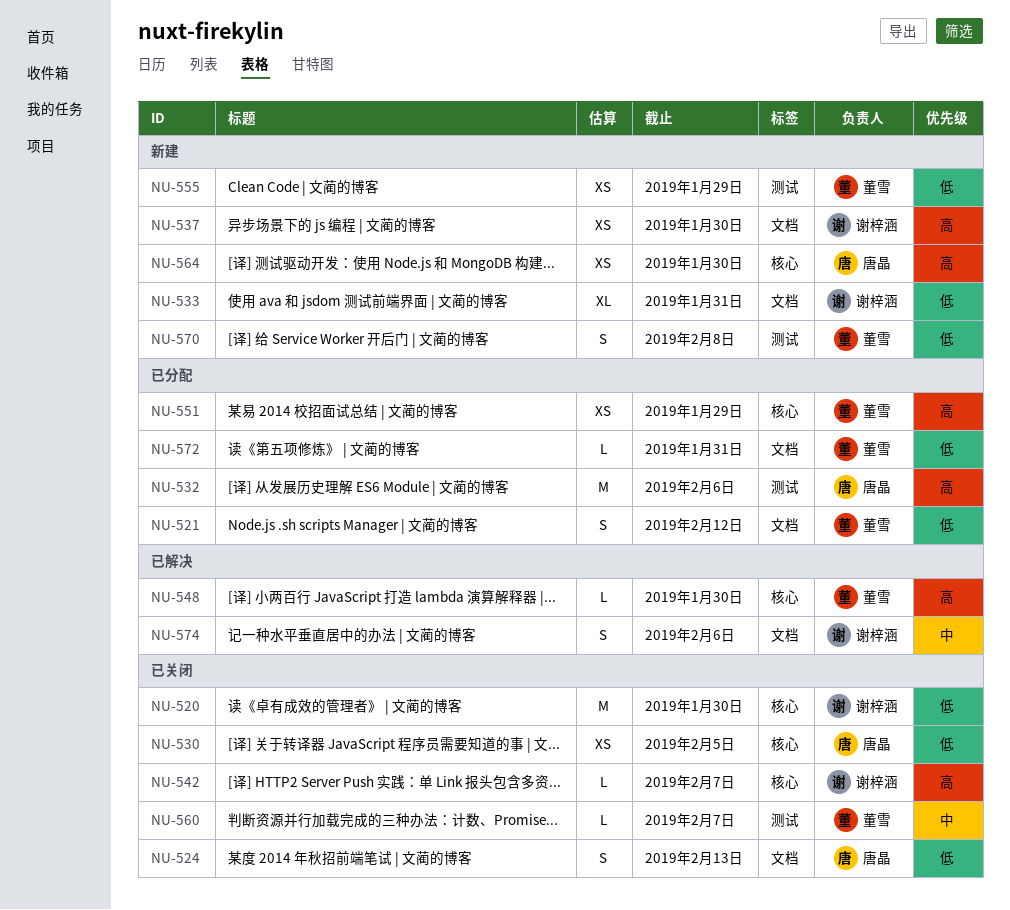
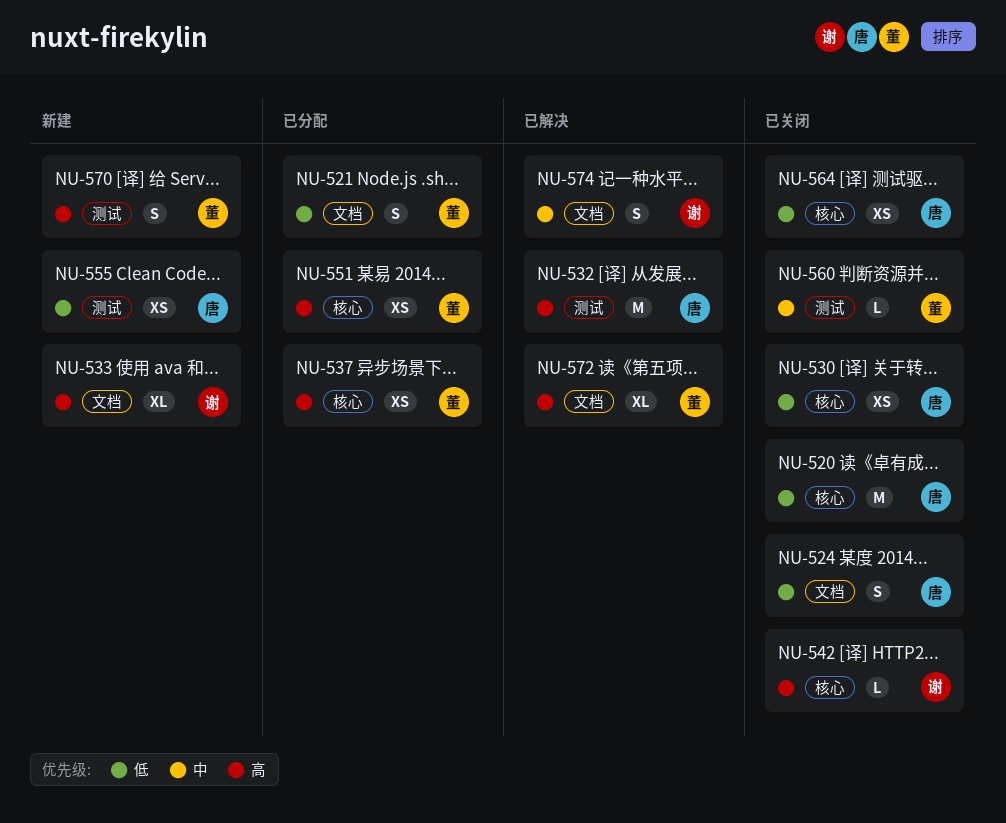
NU-520, owner: 谢梓涵 -> 唐晶
NU-532, status: 已分配 -> 已解决
NU-533, priority: 低 -> 高
NU-537, status: 新建 -> 已分配
NU-537, owner: 谢梓涵 -> 董雪
NU-537, label: 文档 -> 核心
NU-548: present -> none
NU-555, owner: 董雪 -> 唐晶
NU-564, status: 新建 -> 已关闭
NU-564, priority: 高 -> 低
NU-570, priority: 低 -> 高
NU-572, status: 已分配 -> 已解决
NU-572, priority: 低 -> 高
NU-572, estimate: L -> XL

